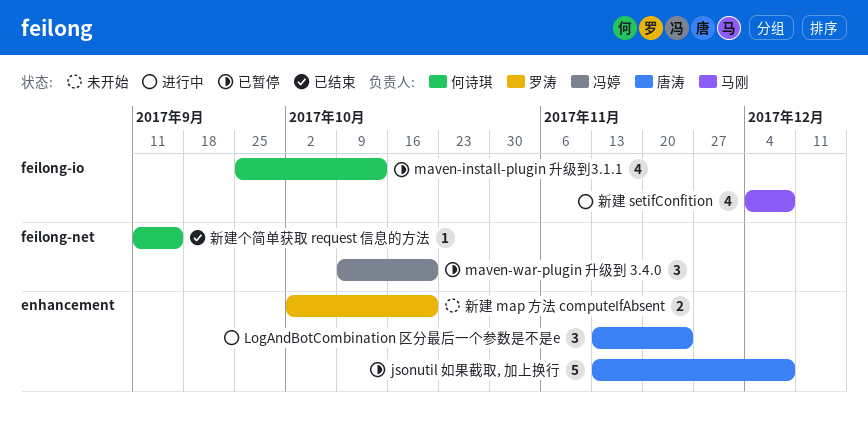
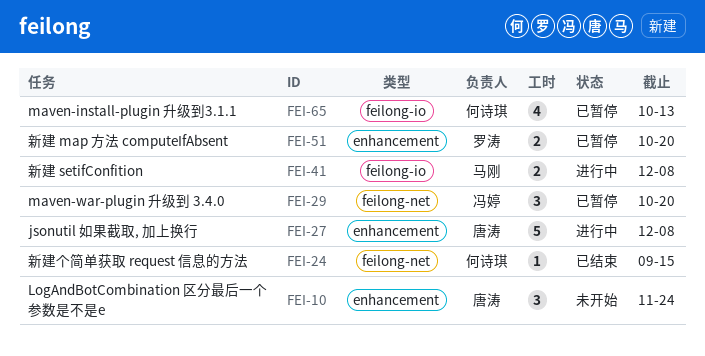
jsonutil 如果截取, 加上换行, status: 已暂停 -> 进行中
LogAndBotCombination 区分最后一个参数是不是e, status: 进行中 -> 未开始
新建 map 方法 computeIfAbsent, status: 未开始 -> 已暂停
新建 setifConfition, estimate: 4 -> 2

